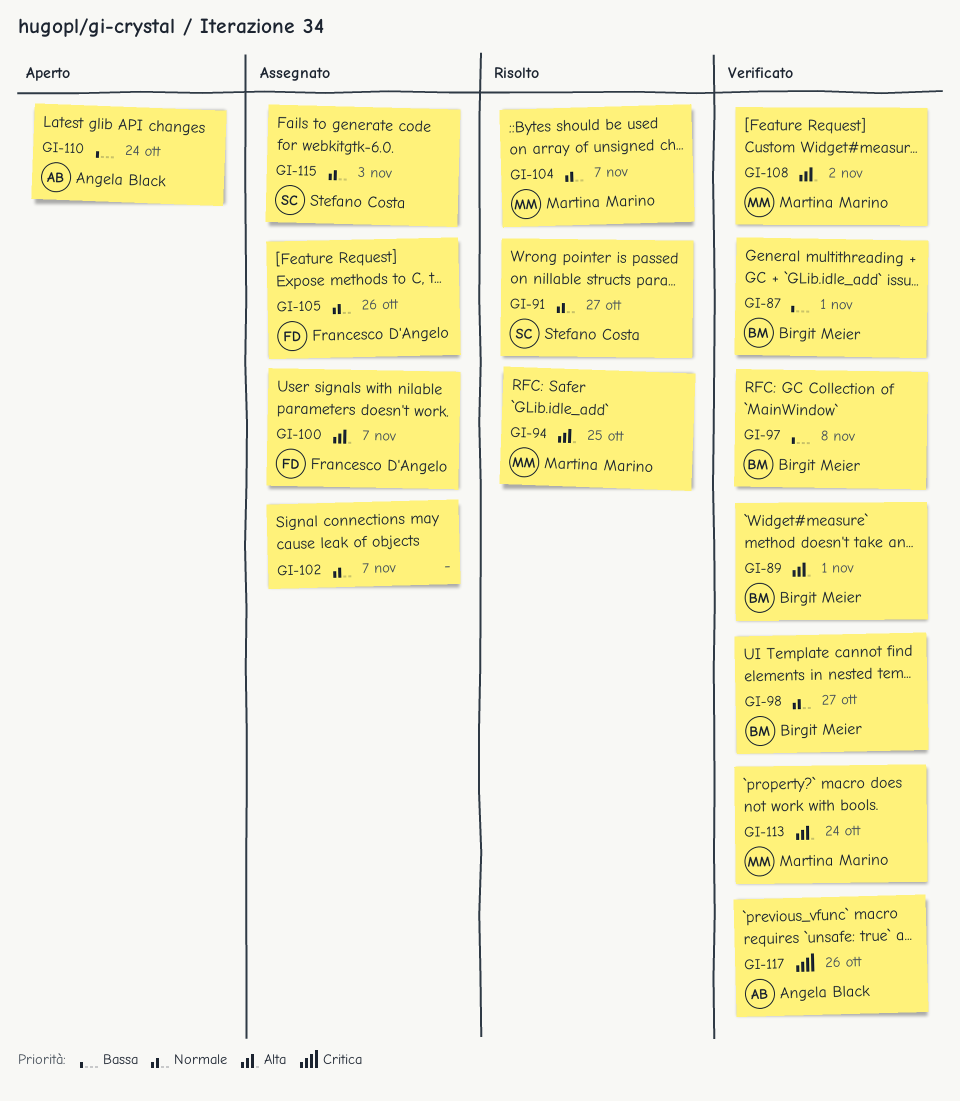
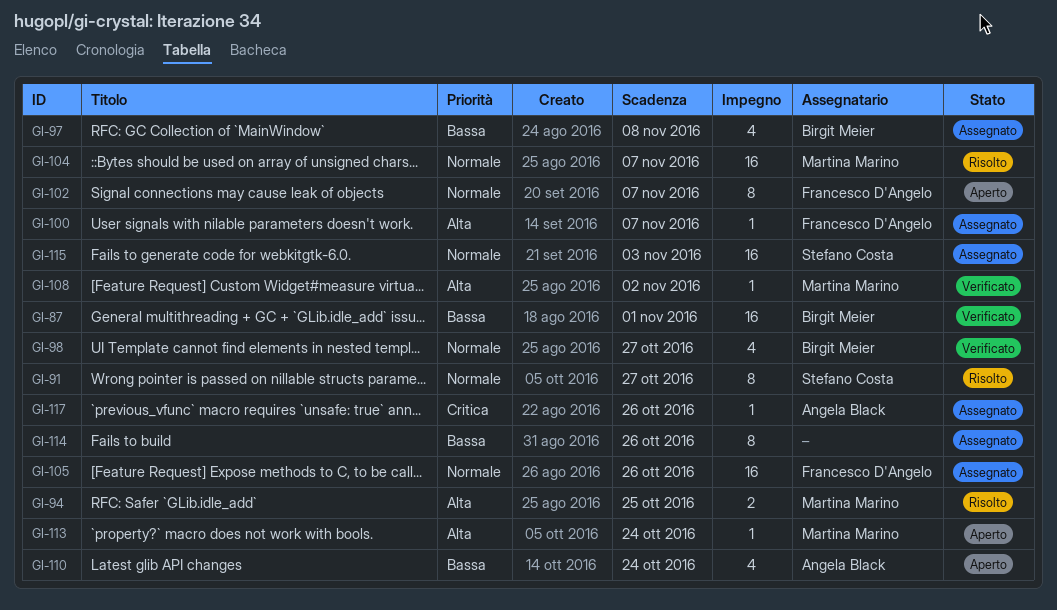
GI-89: present -> none
GI-97, status: Verificato -> Assegnato
GI-102, status: Assegnato -> Aperto
GI-102, owner: none -> Francesco D'Angelo
GI-113, status: Verificato -> Aperto
GI-114: none -> present
GI-117, status: Verificato -> Assegnato

